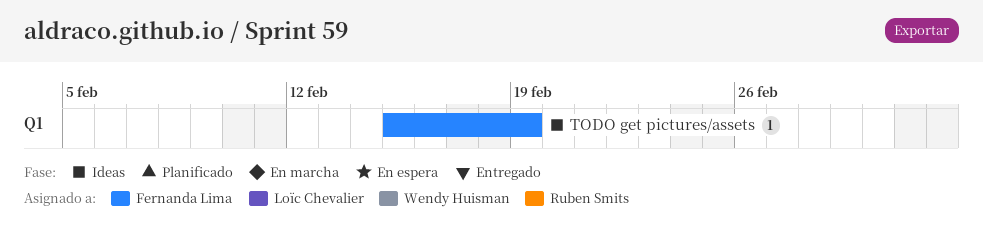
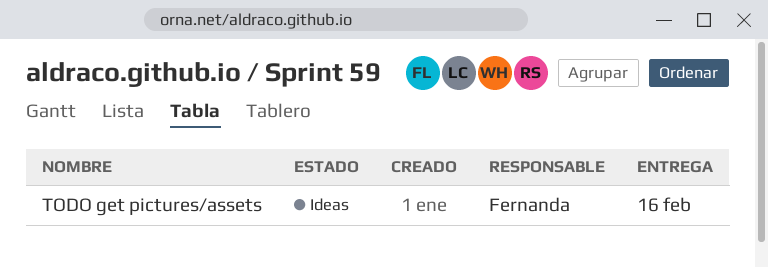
TODO get pictures/assets, due: Feb 19 -> Feb 16

